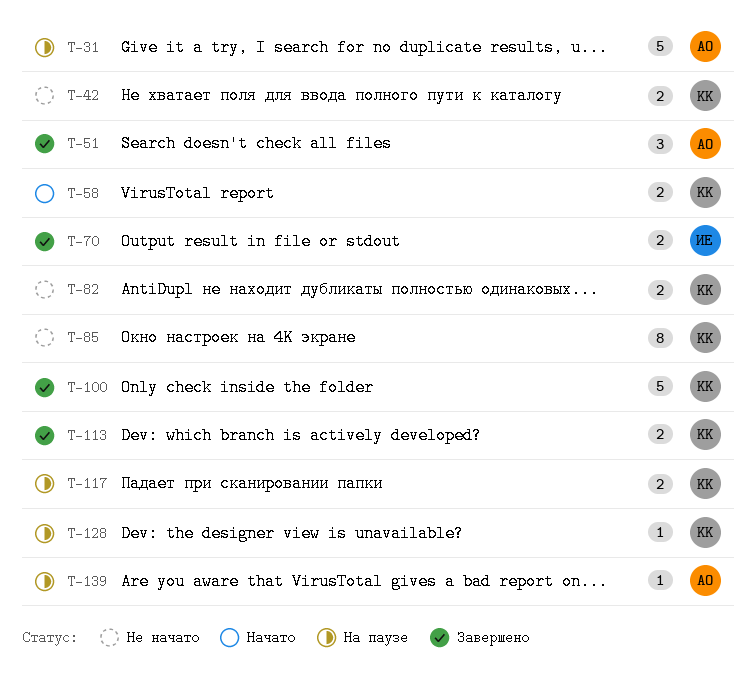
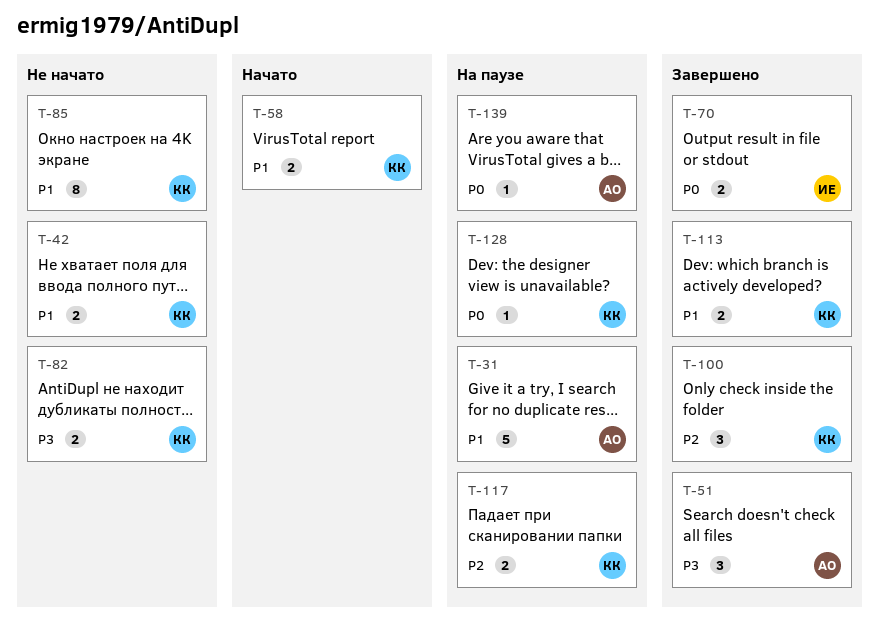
T-100, estimate: 5 -> 3

